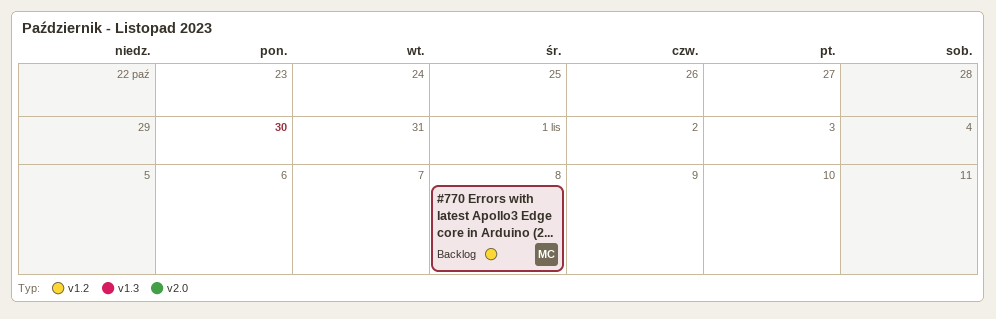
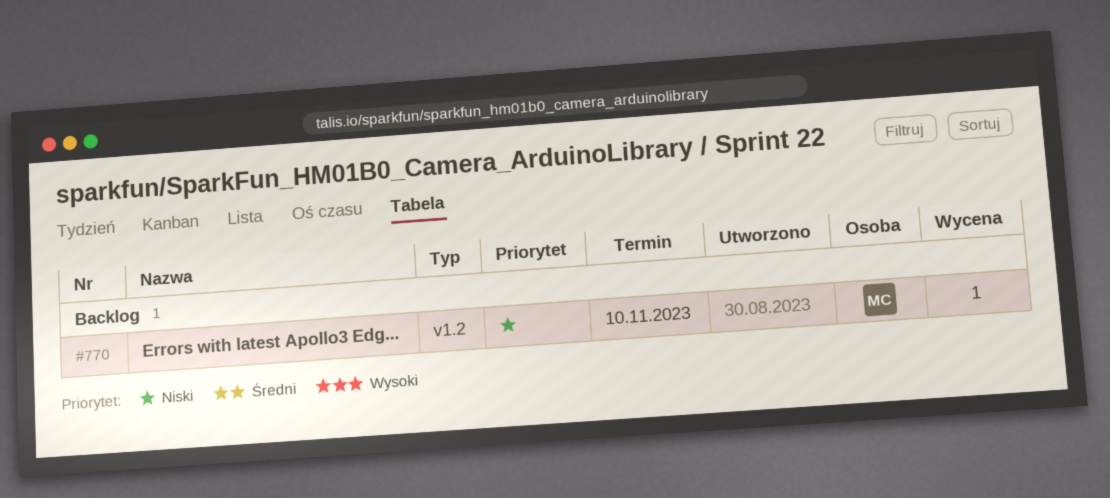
#770, due: Nov 8 -> Nov 10

